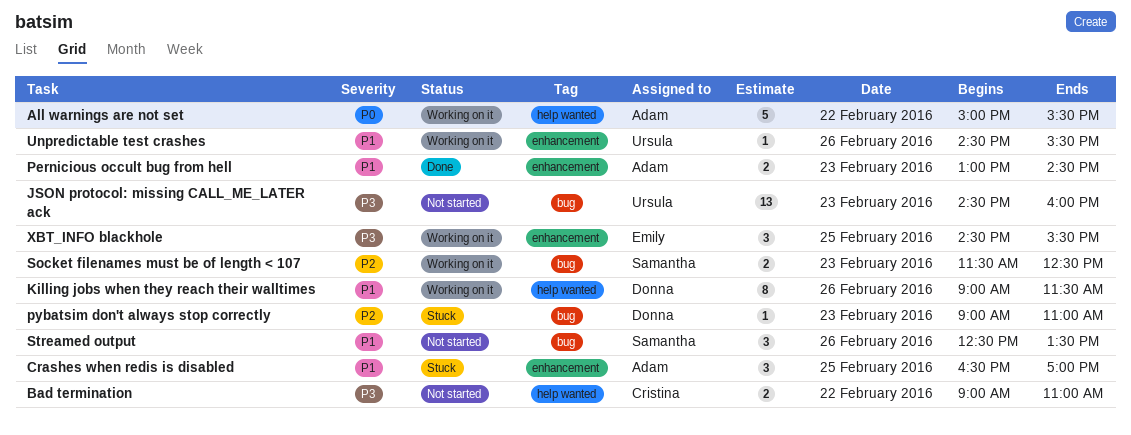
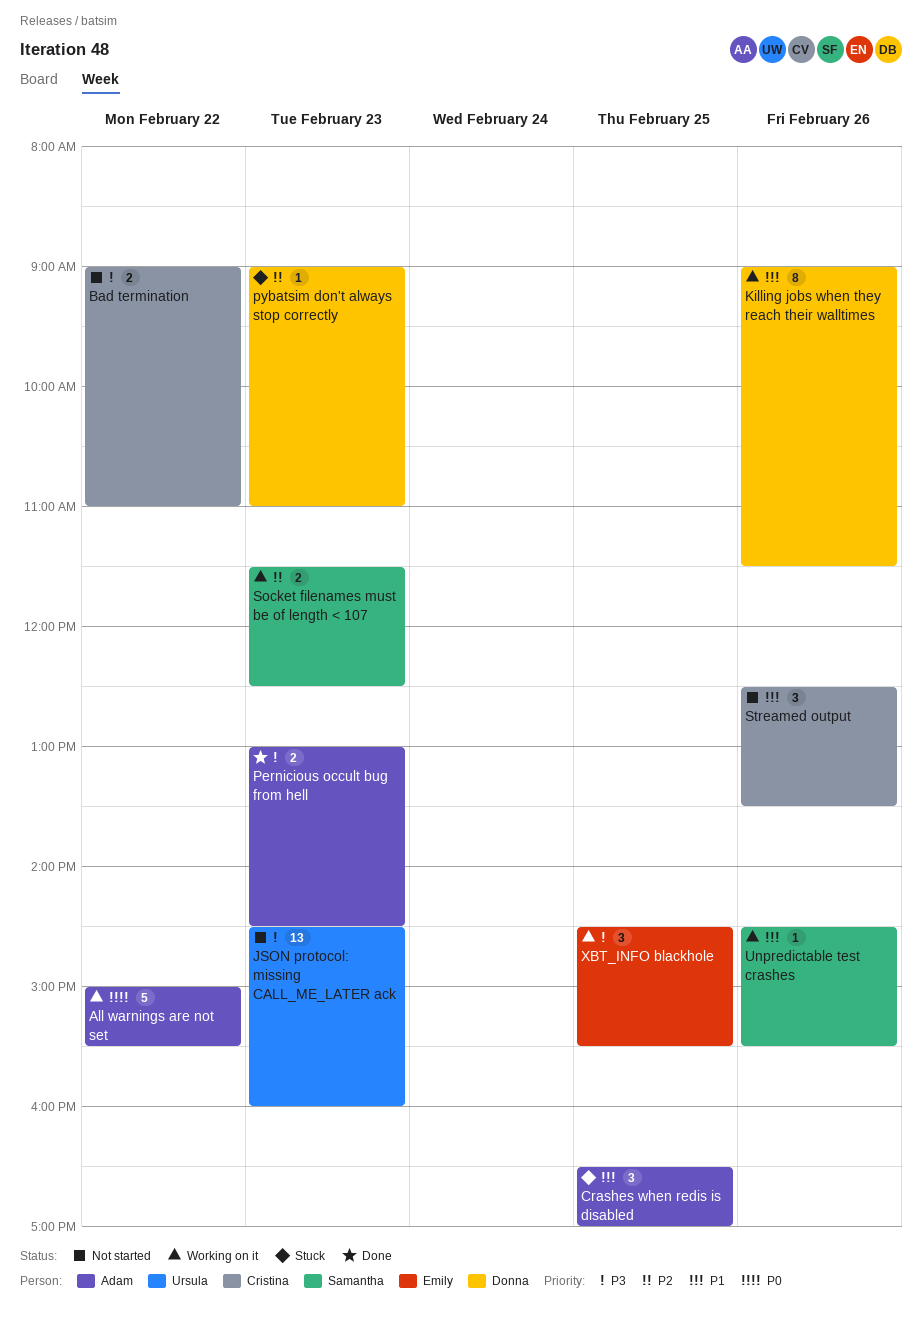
Pernicious occult bug from hell, priority: P1 -> P3
Streamed output, owner: Samantha -> Cristina
Unpredictable test crashes, owner: Ursula -> Samantha

